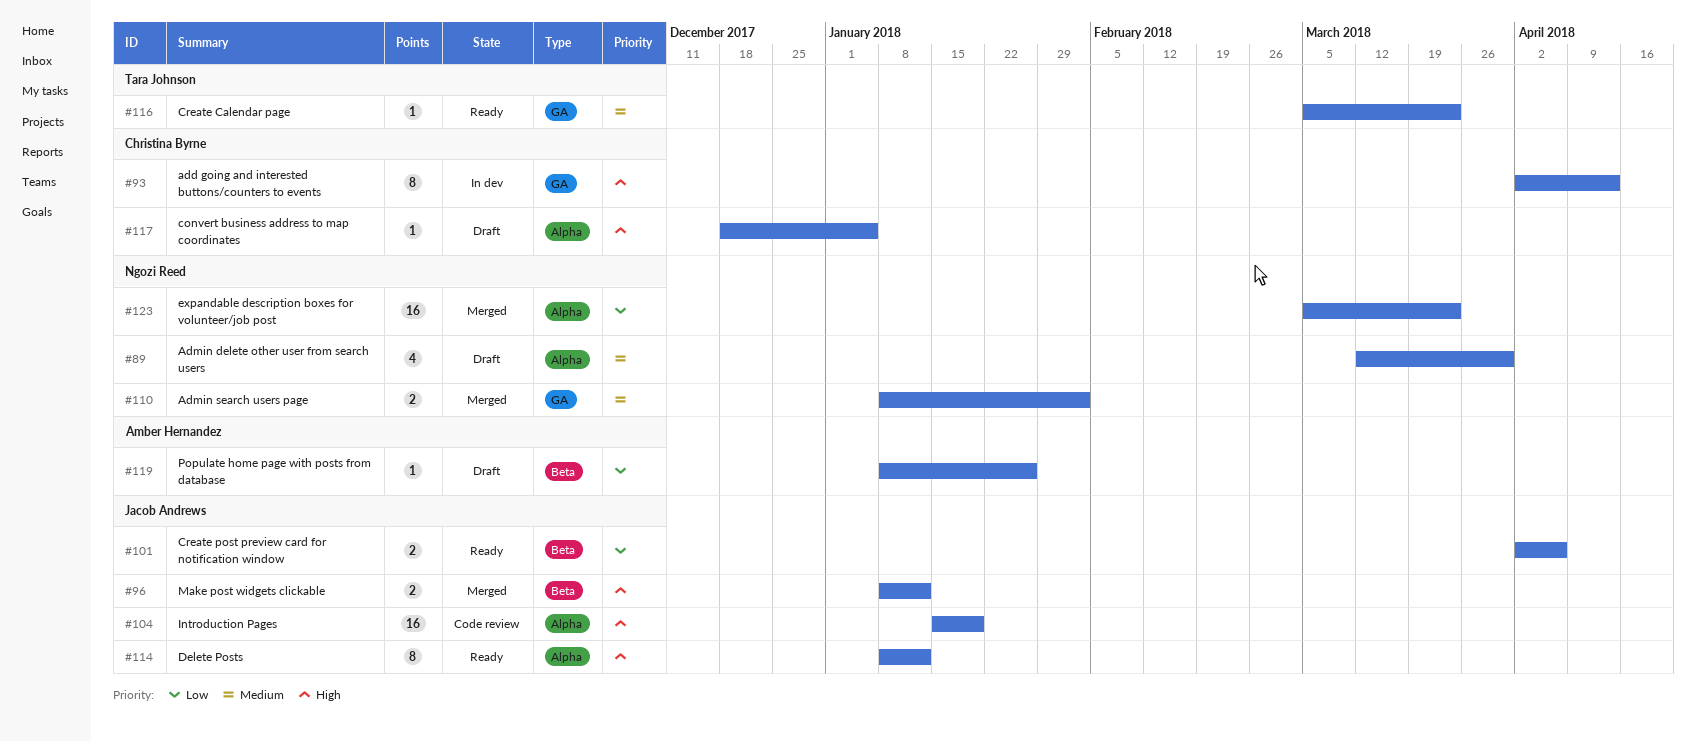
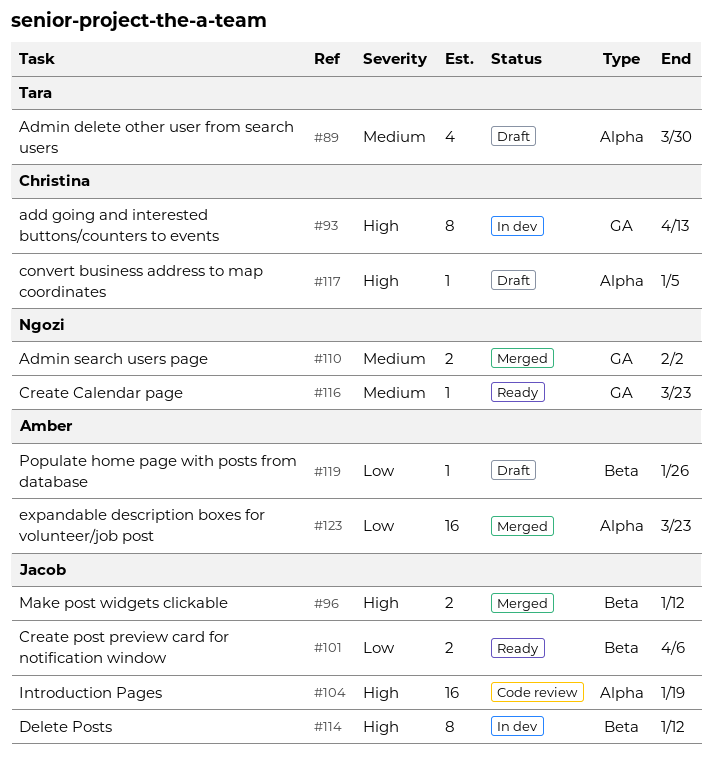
#89, owner: Ngozi Reed -> Tara Johnson
#114, status: Ready -> In dev
#114, label: Alpha -> Beta
#116, owner: Tara Johnson -> Ngozi Reed
#123, owner: Ngozi Reed -> Amber Hernandez

